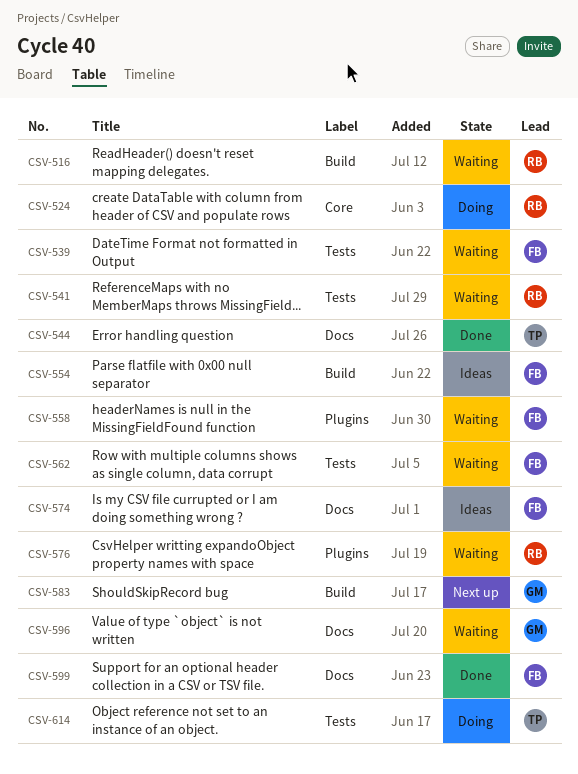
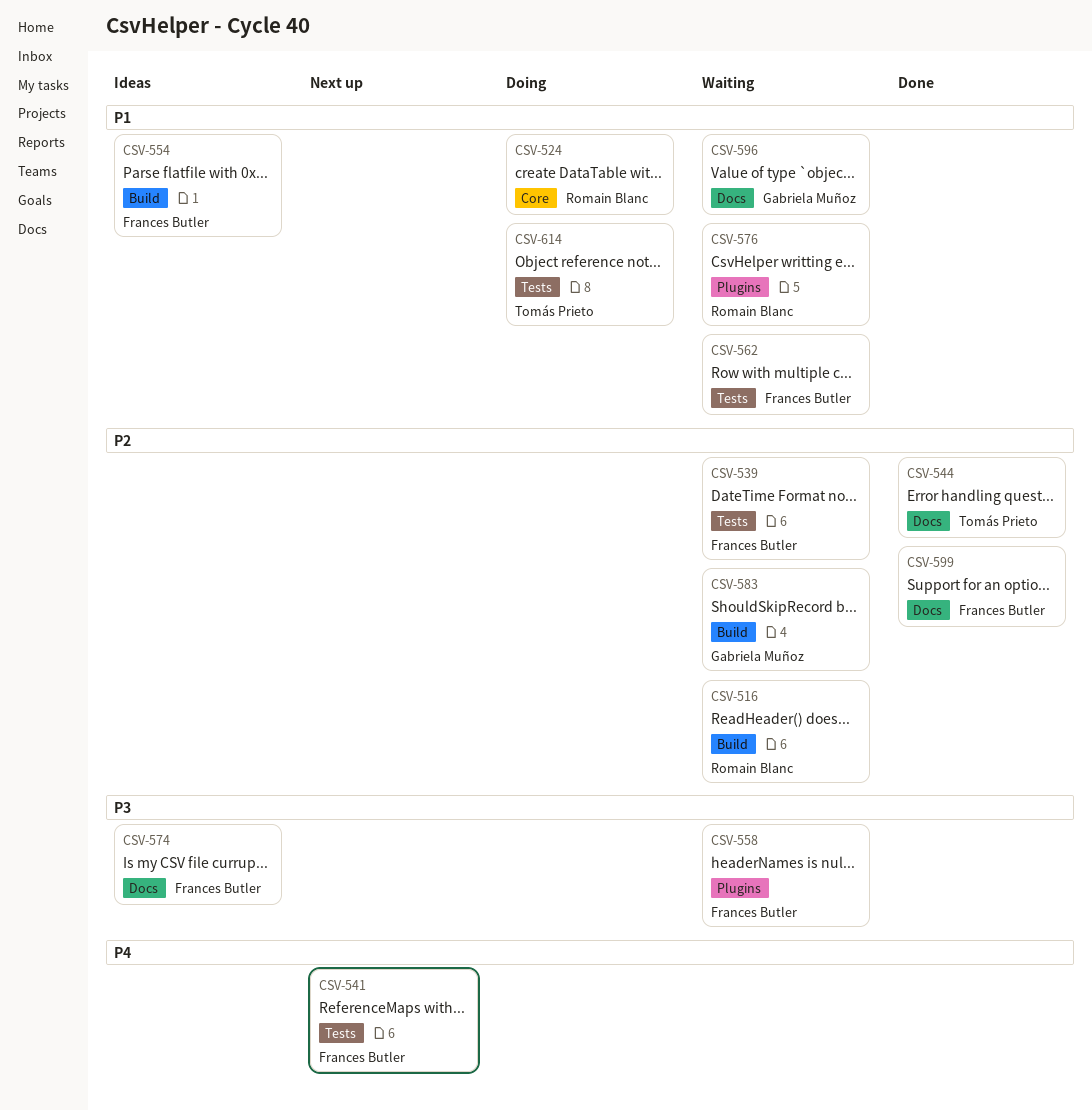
CSV-541, status: Waiting -> Next up
CSV-541, owner: Romain Blanc -> Frances Butler
CSV-583, status: Next up -> Waiting

